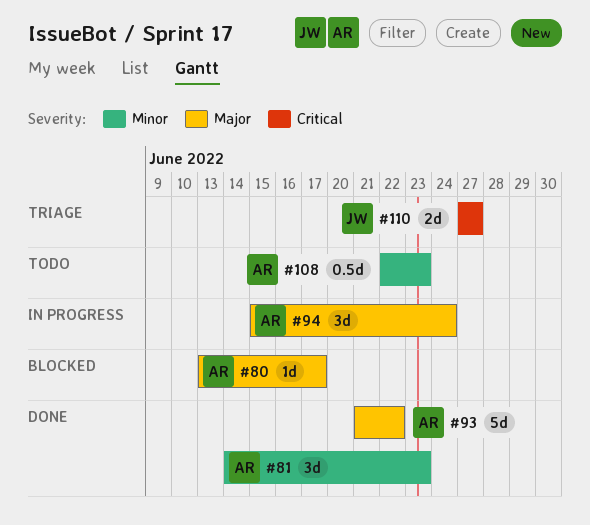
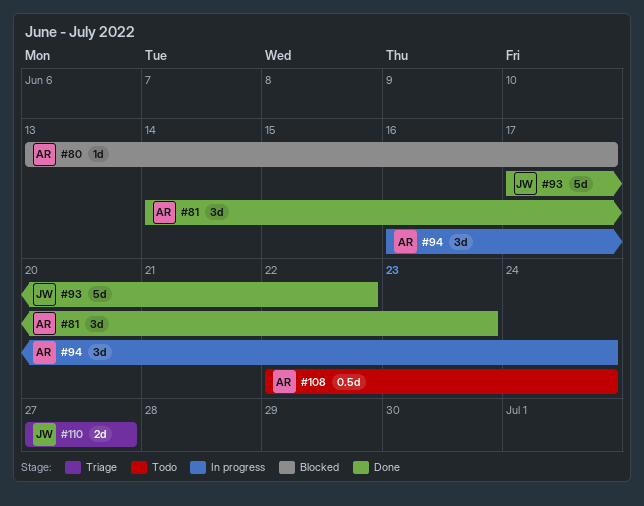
#93, owner: AR -> JW
#93, start: Jun 21 -> Jun 17
#94, start: Jun 15 -> Jun 16
#108, due: Jun 23 -> Jun 24

